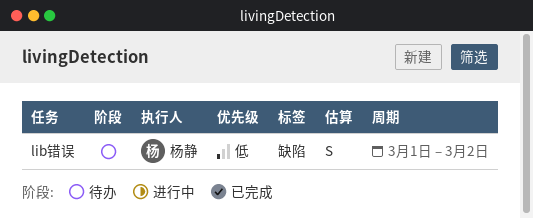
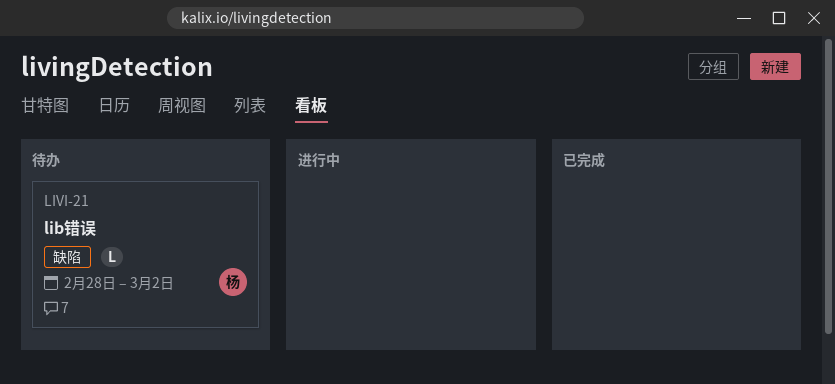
lib错误, estimate: S -> L
lib错误, start: Mar 1 -> Feb 28

